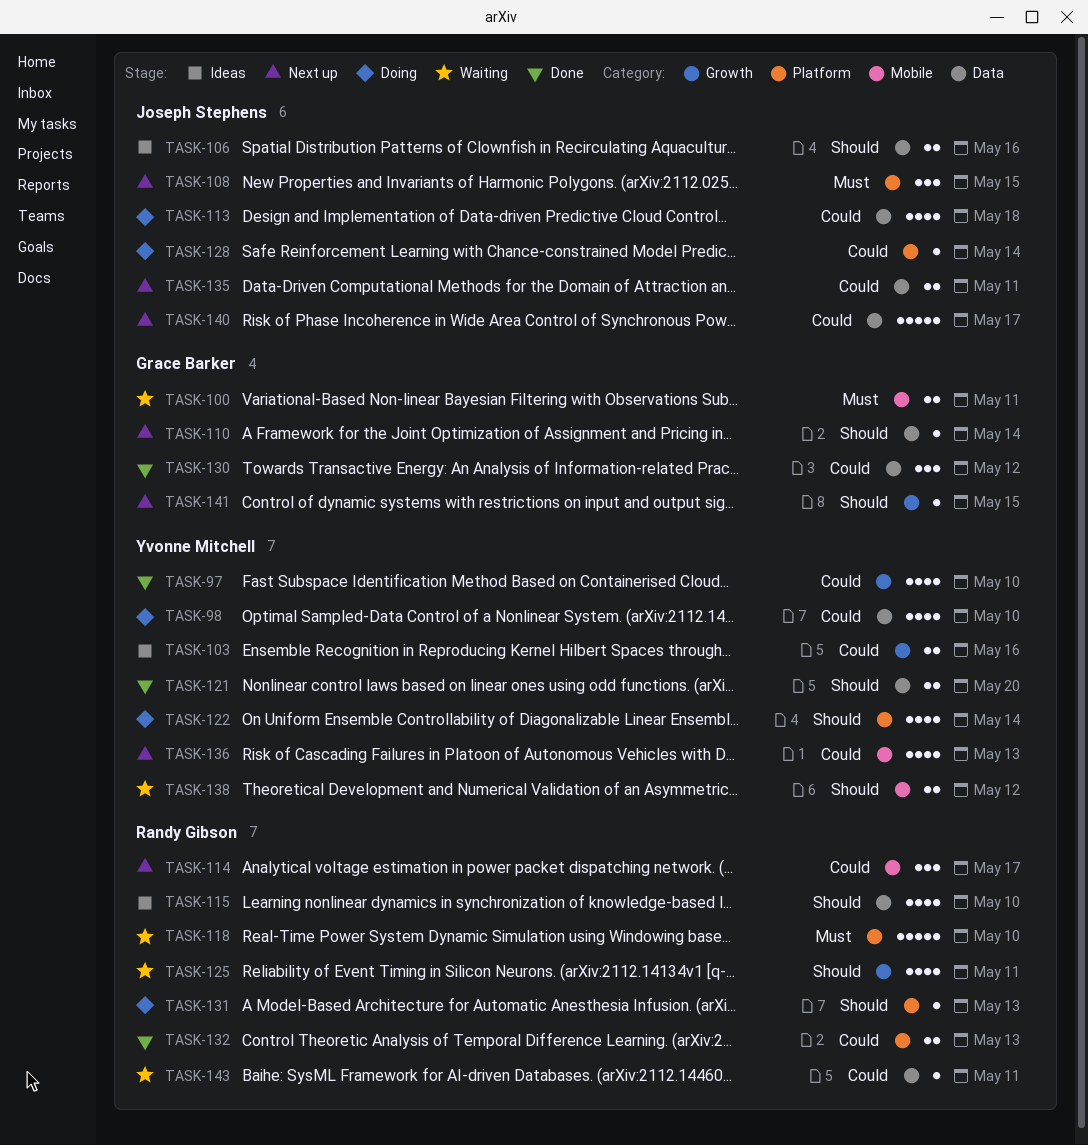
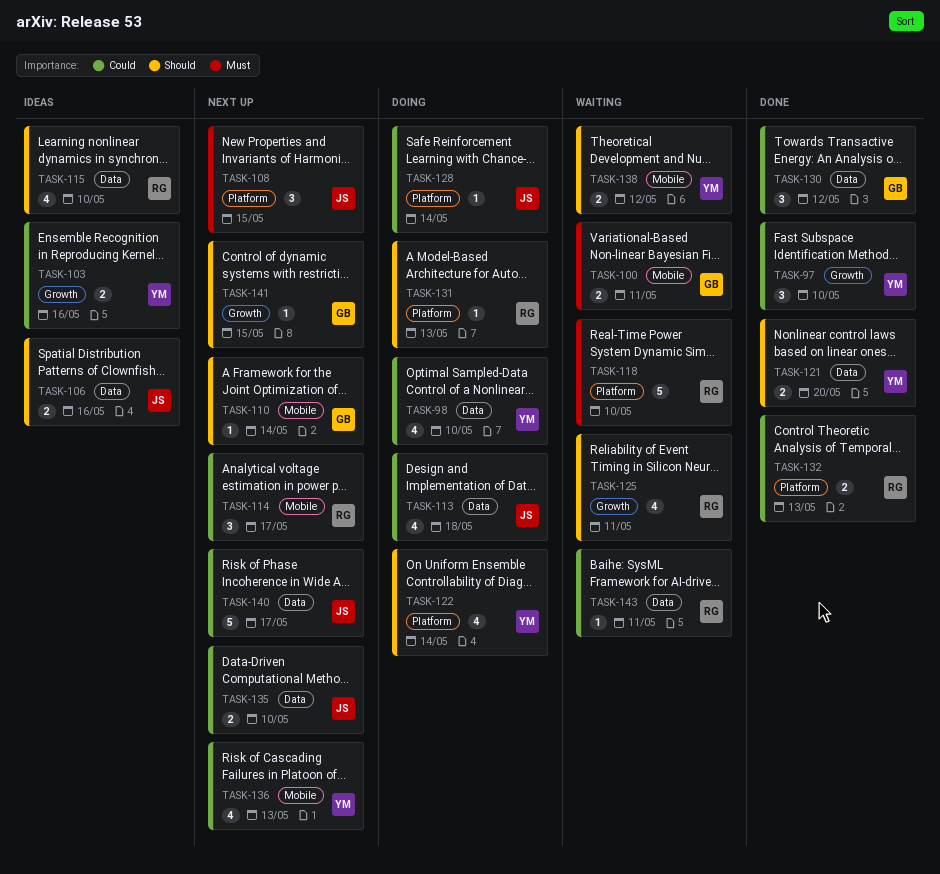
TASK-97, estimate: 4 -> 3
TASK-110, label: Data -> Mobile
TASK-135, due: May 11 -> May 10

